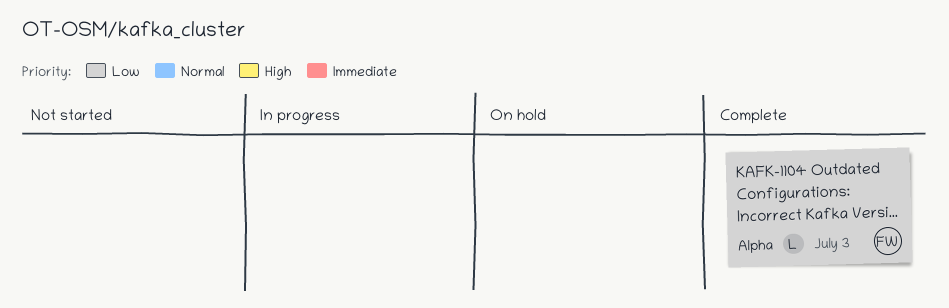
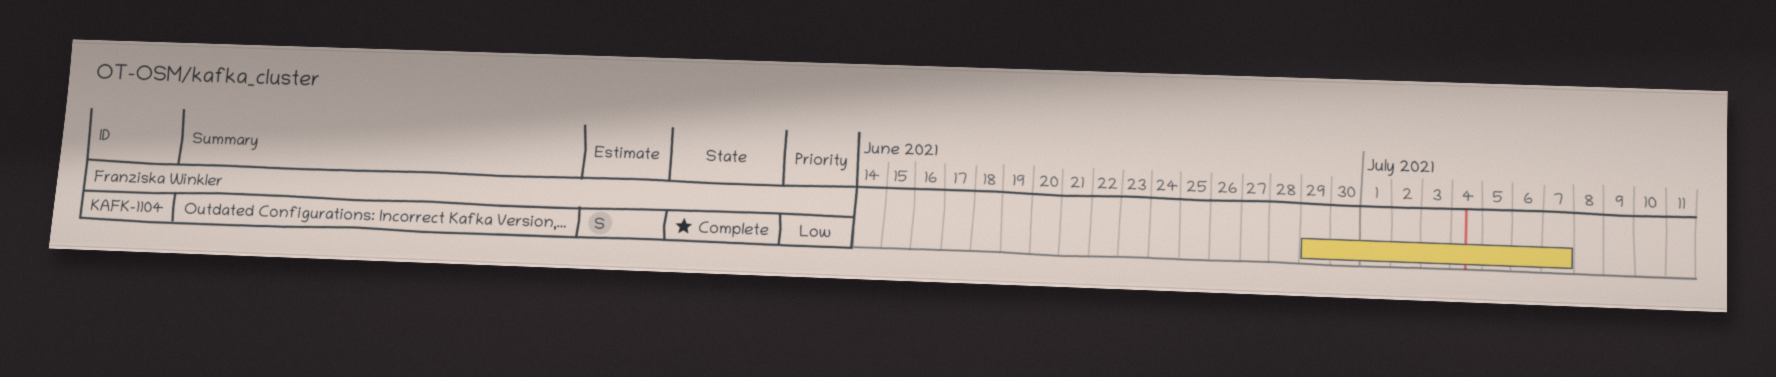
KAFK-1104, estimate: L -> S
KAFK-1104, due: Jul 3 -> Jul 7

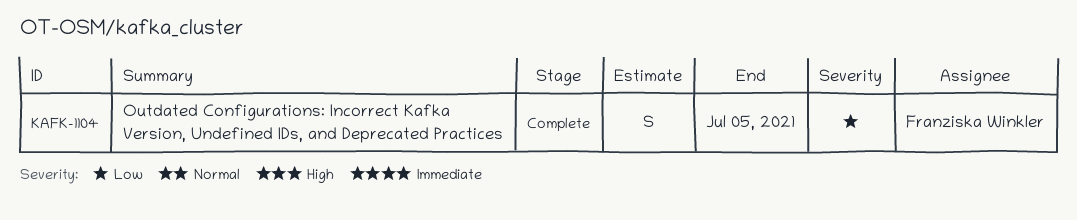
KAFK-1104, due: Jul 7 -> Jul 5

